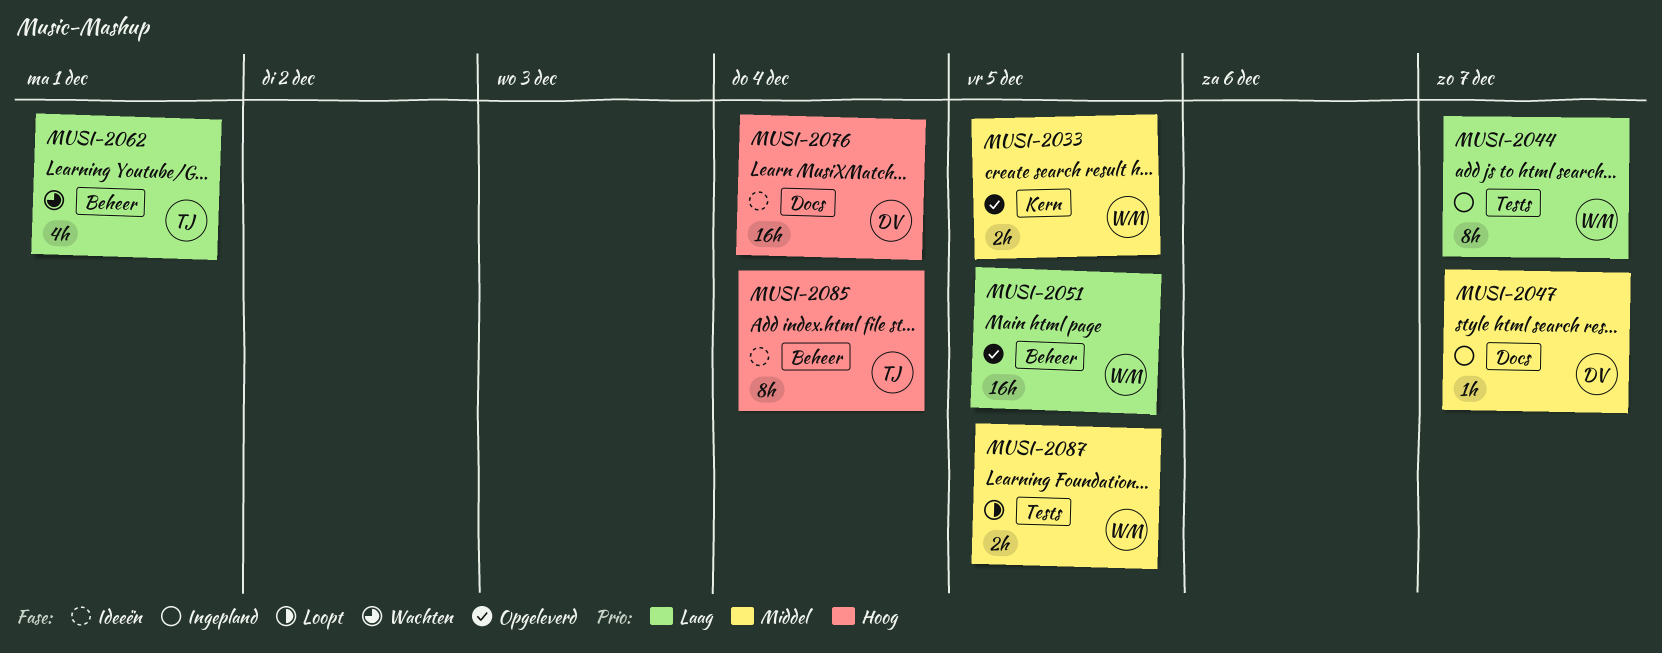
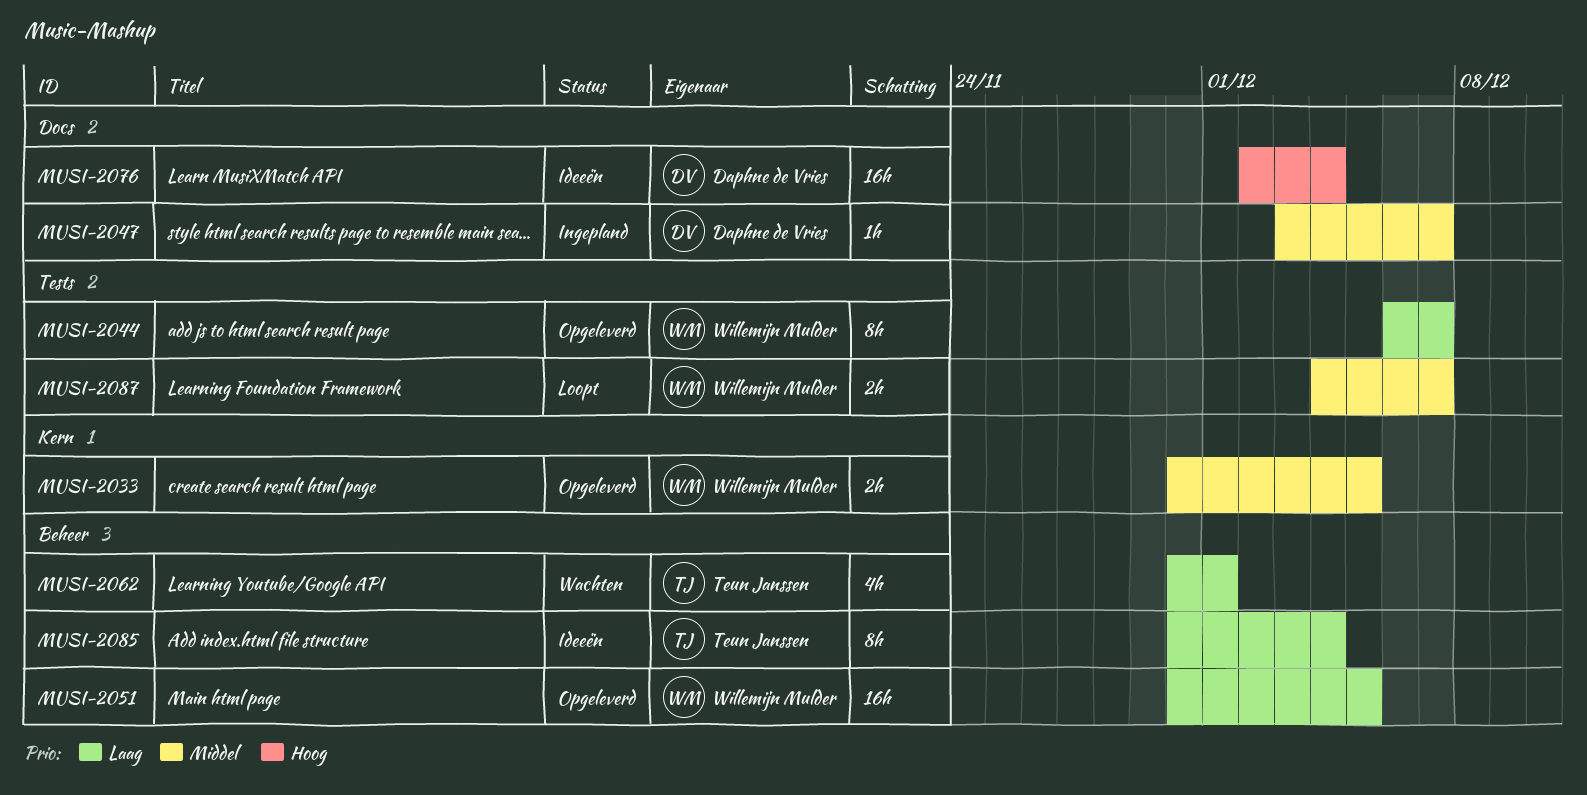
MUSI-2044, status: Ingepland -> Opgeleverd
MUSI-2085, priority: Hoog -> Laag
MUSI-2087, due: Dec 5 -> Dec 7

